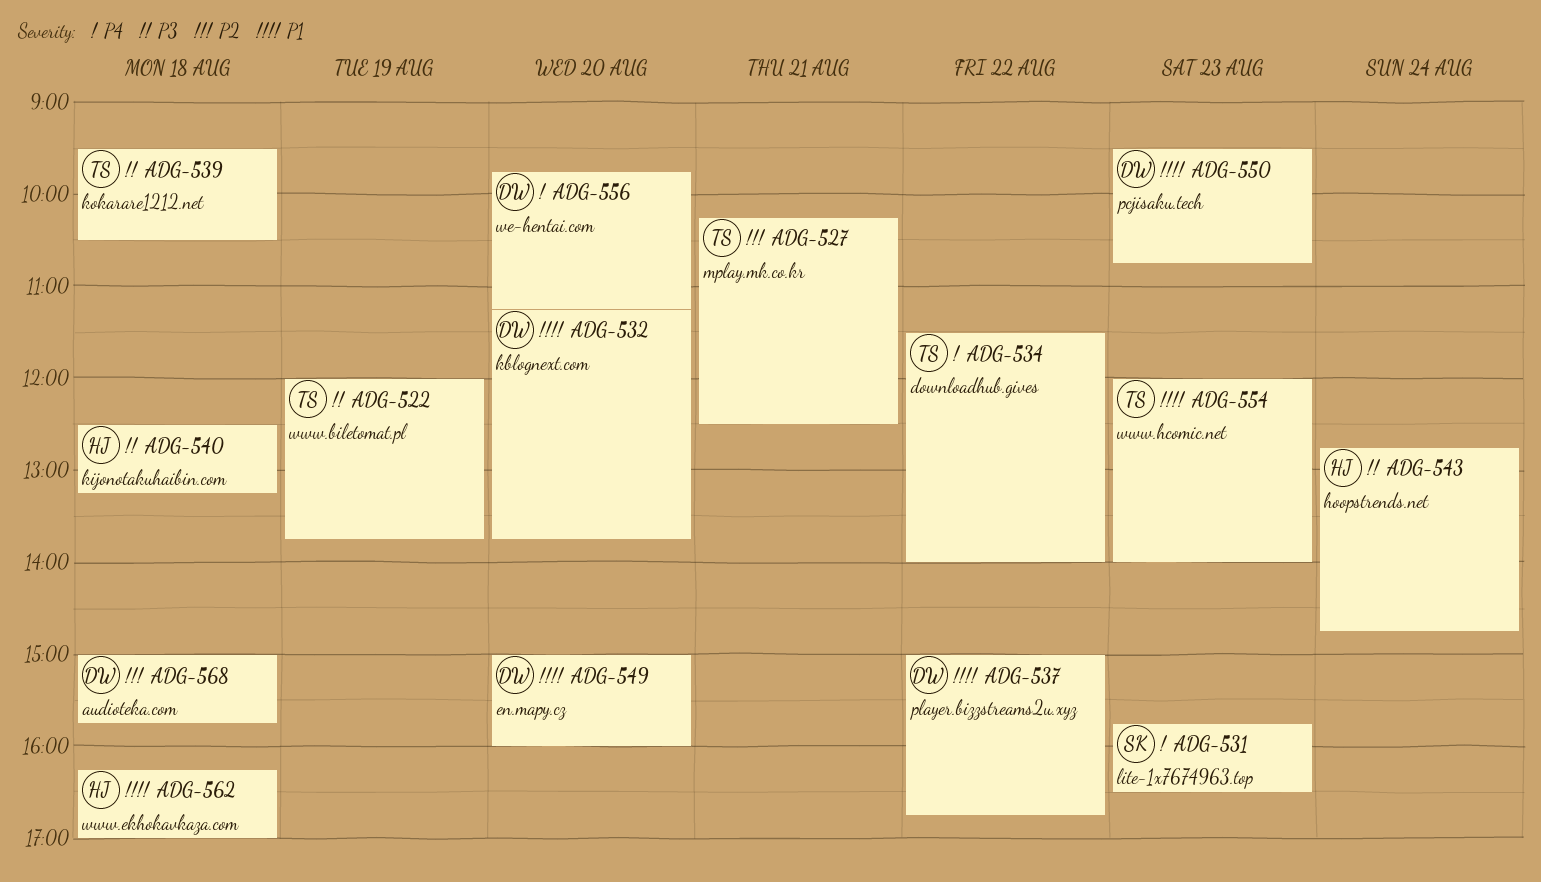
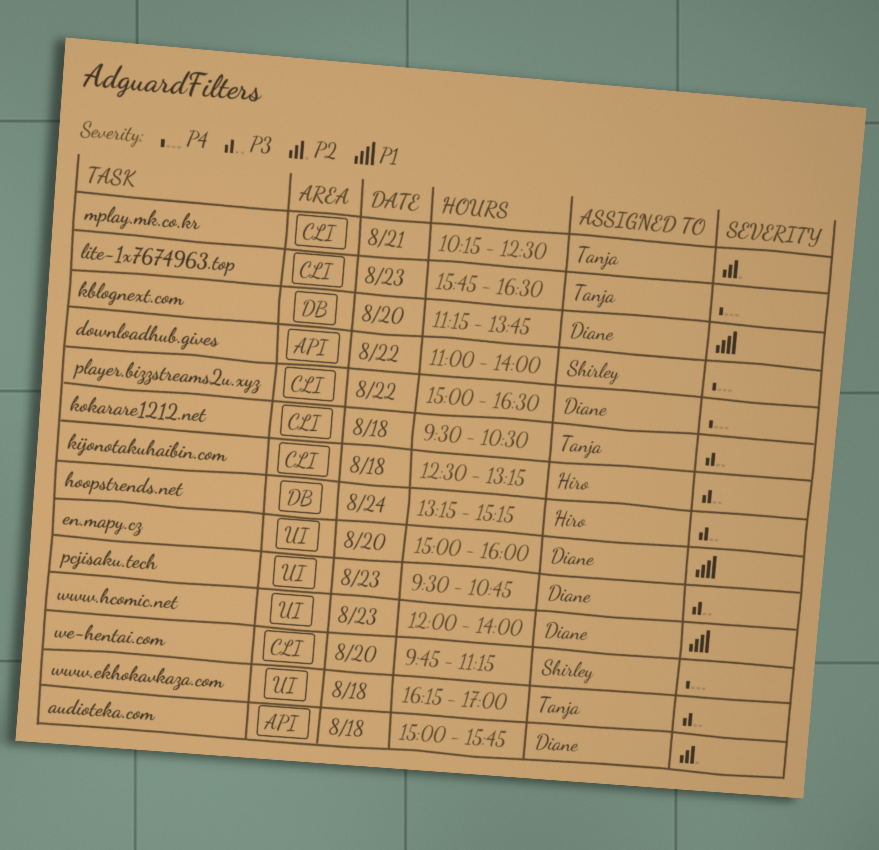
downloadhub.gives, owner: Tanja -> Shirley
downloadhub.gives, begins: 11:30 -> 11:00
hoopstrends.net, begins: 12:45 -> 13:15
hoopstrends.net, ends: 14:45 -> 15:15
lite-1x7674963.top, owner: Shirley -> Tanja
pcjisaku.tech, priority: P1 -> P3
player.bizzstreams2u.xyz, priority: P1 -> P4
player.bizzstreams2u.xyz, ends: 16:45 -> 16:30
we-hentai.com, owner: Diane -> Shirley
www.biletomat.pl: present -> none
www.ekhokavkaza.com, owner: Hiro -> Tanja
www.ekhokavkaza.com, priority: P1 -> P3
www.hcomic.net, owner: Tanja -> Diane

